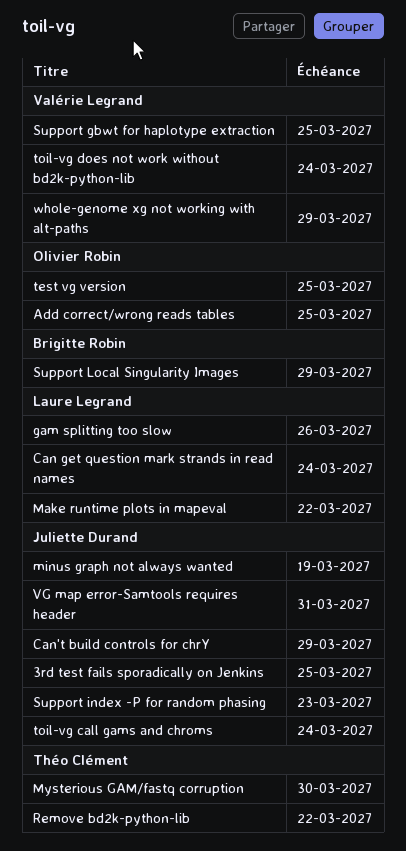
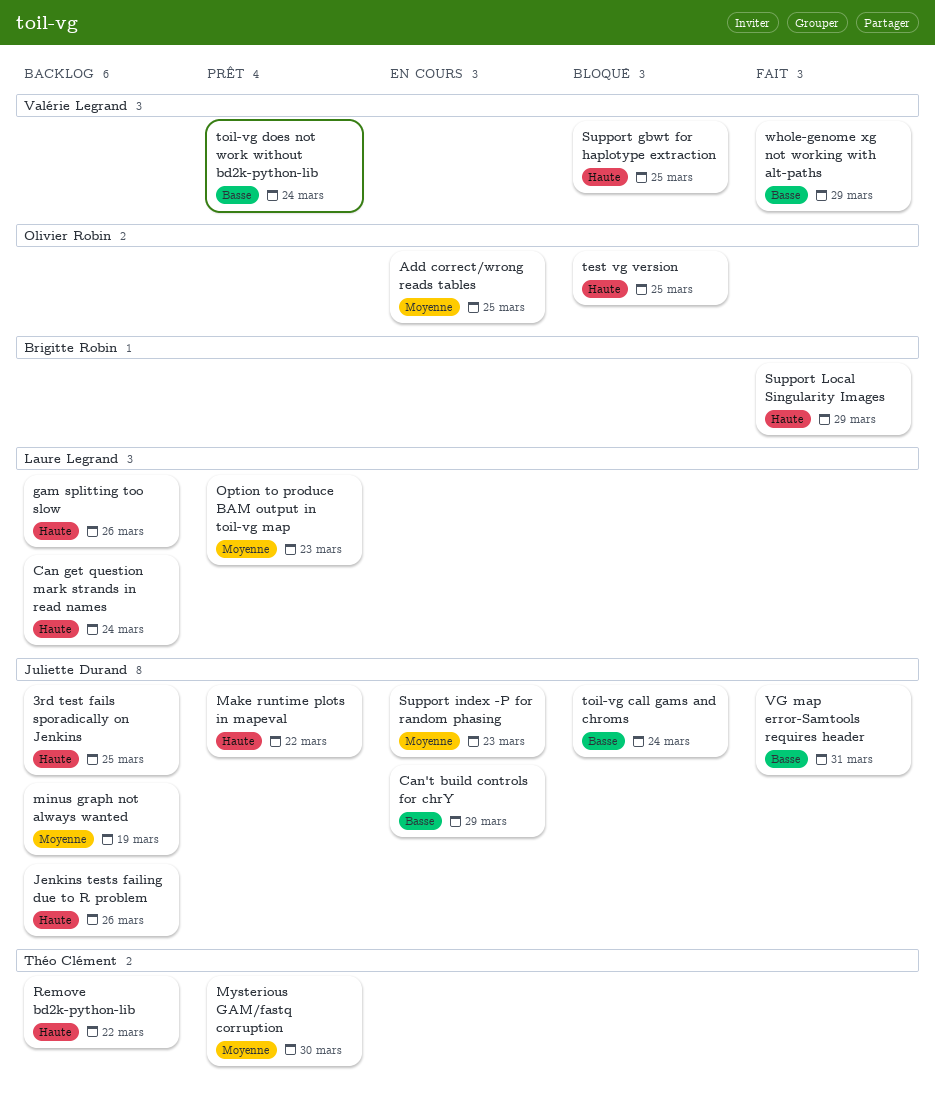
Jenkins tests failing due to R problem: none -> present
Make runtime plots in mapeval, owner: Laure Legrand -> Juliette Durand
Option to produce BAM output in toil-vg map: none -> present

